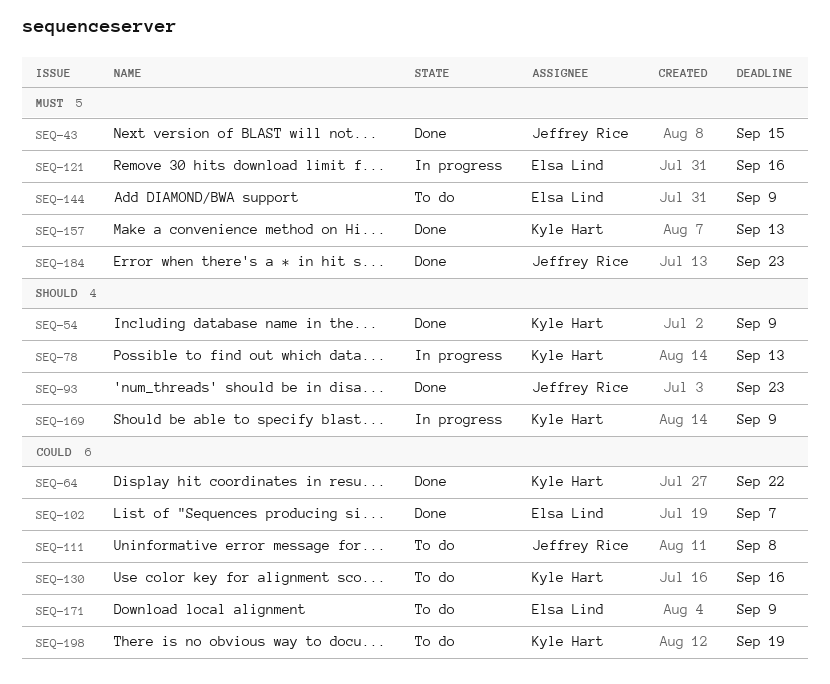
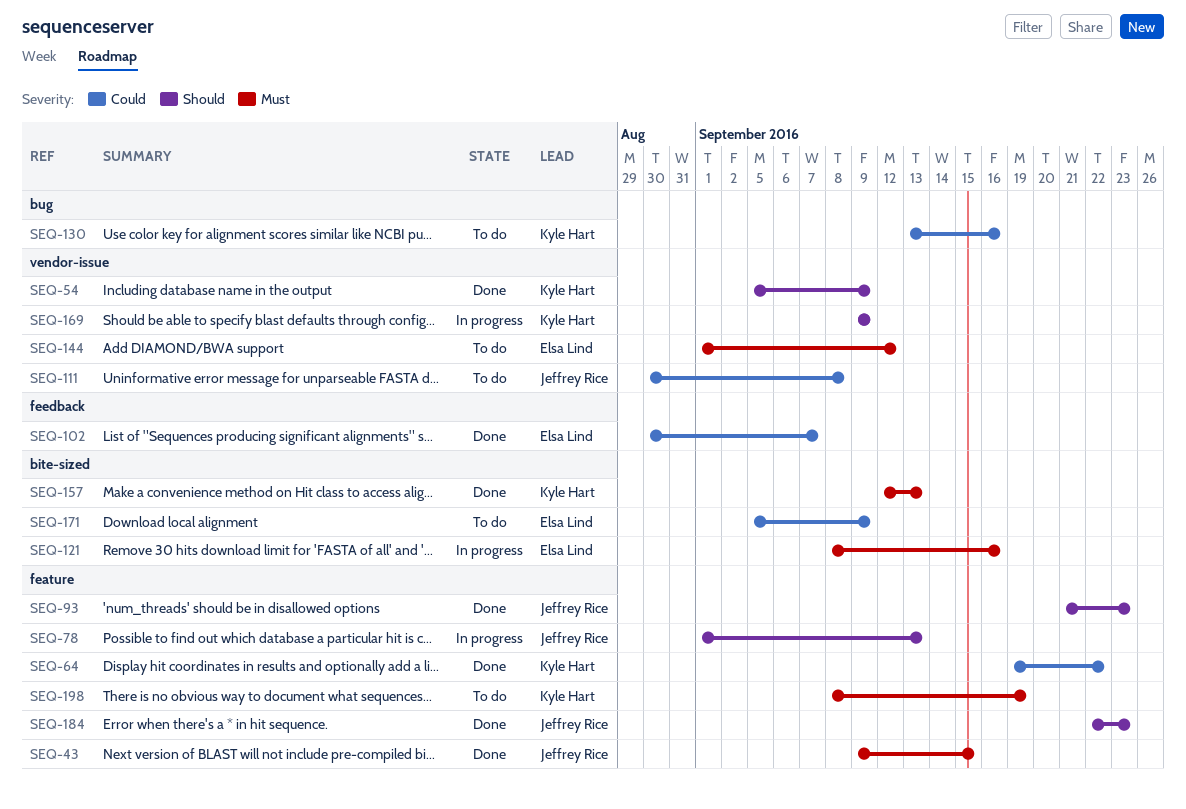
SEQ-78, owner: Kyle Hart -> Jeffrey Rice
SEQ-144, due: Sep 9 -> Sep 12
SEQ-184, priority: Must -> Should
SEQ-198, priority: Could -> Must

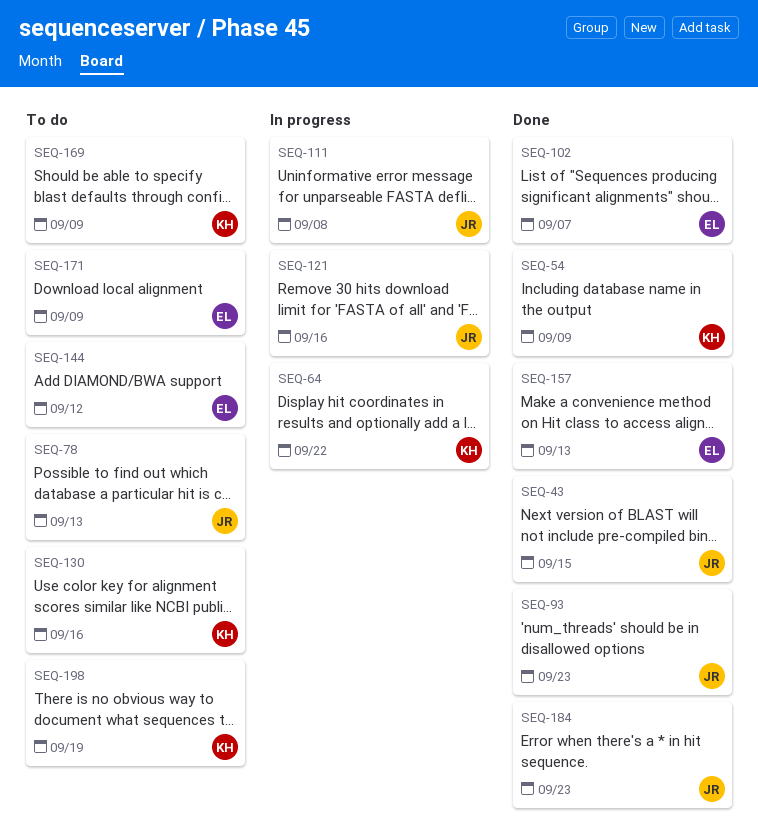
SEQ-64, status: Done -> In progress
SEQ-78, status: In progress -> To do
SEQ-111, status: To do -> In progress
SEQ-121, owner: Elsa Lind -> Jeffrey Rice
SEQ-157, owner: Kyle Hart -> Elsa Lind
SEQ-169, status: In progress -> To do

